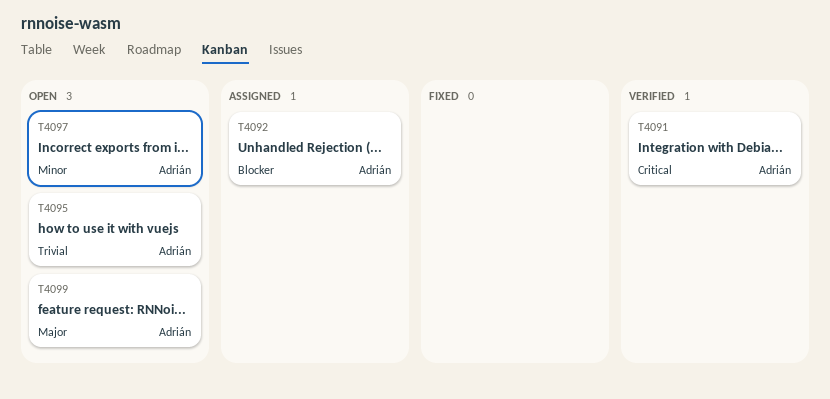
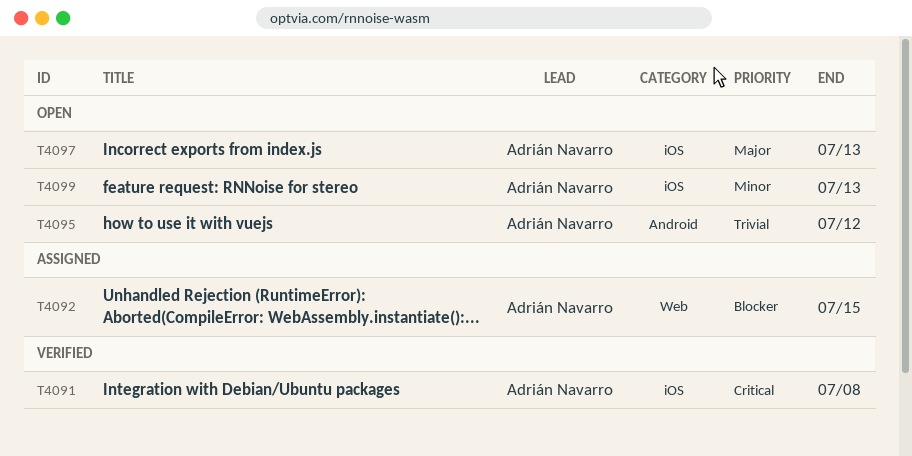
T4097, priority: Minor -> Major
T4099, priority: Major -> Minor

